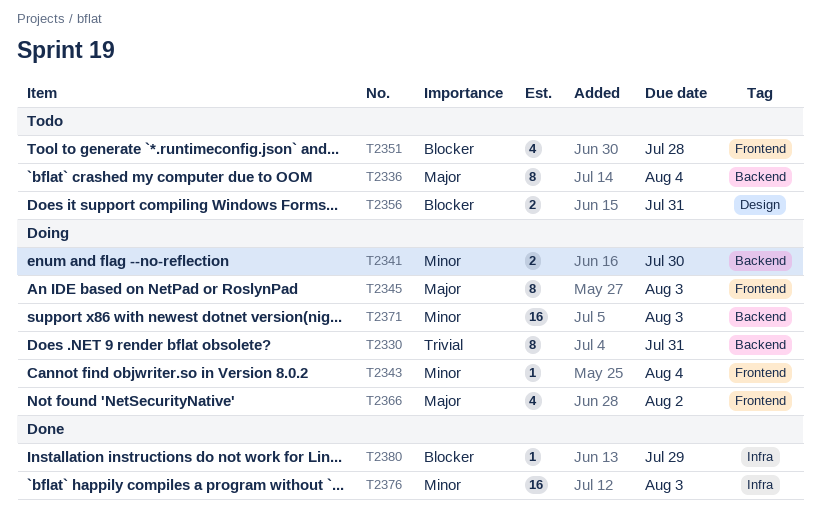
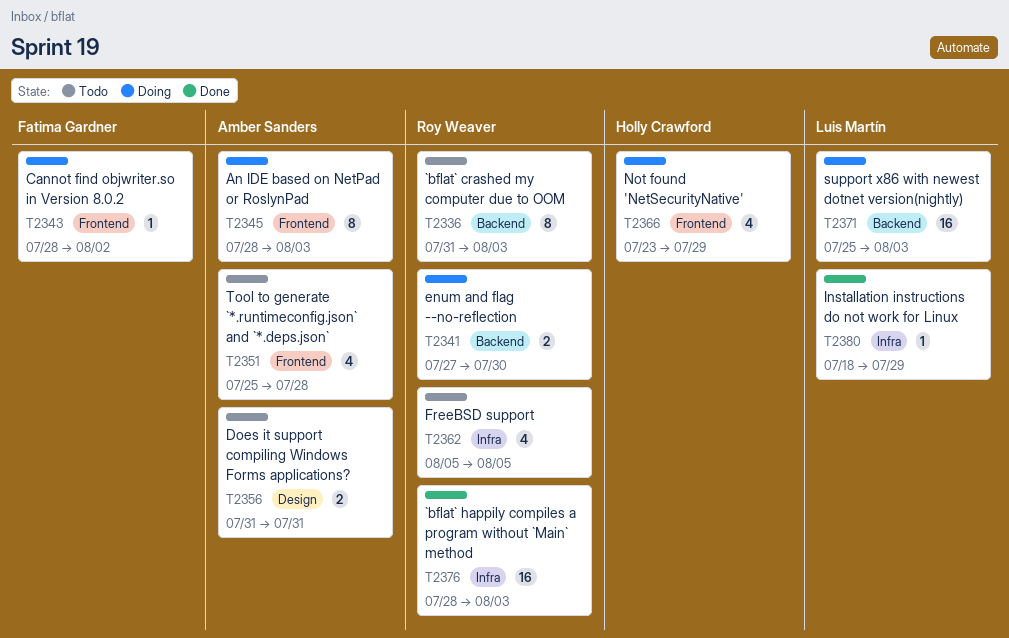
T2330: present -> none
T2336, due: Aug 4 -> Aug 3
T2343, due: Aug 4 -> Aug 2
T2362: none -> present
T2366, due: Aug 2 -> Jul 29

